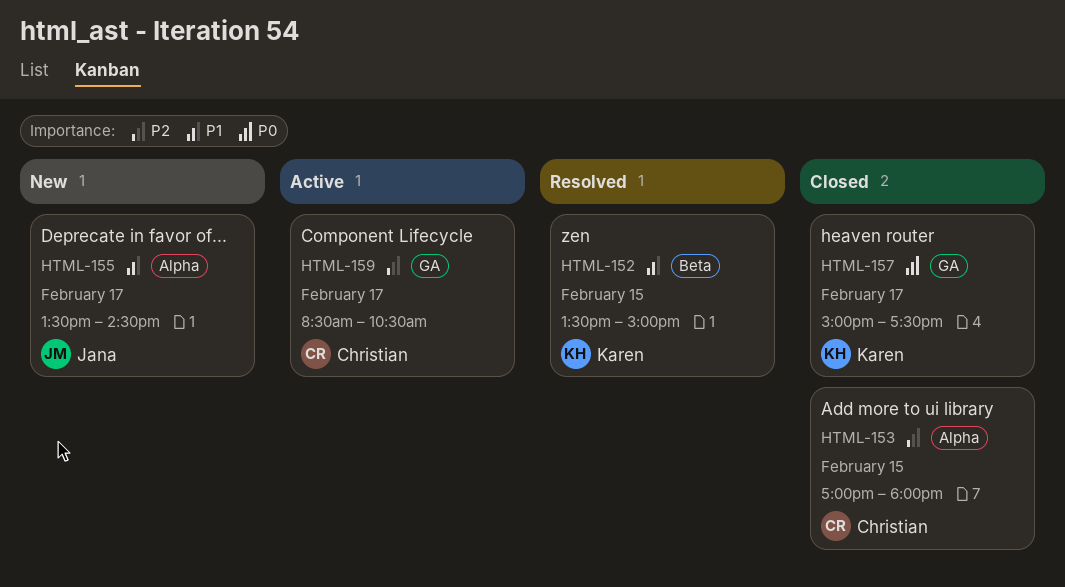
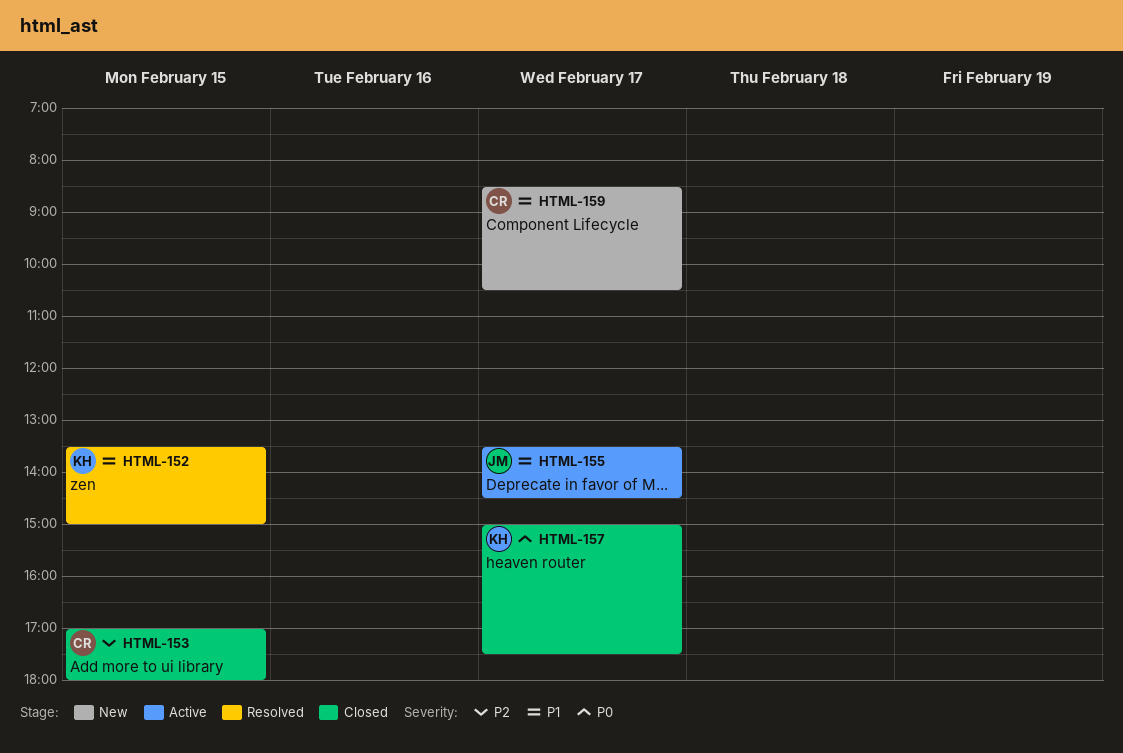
HTML-155, status: New -> Active
HTML-159, status: Active -> New
HTML-159, priority: P2 -> P1

